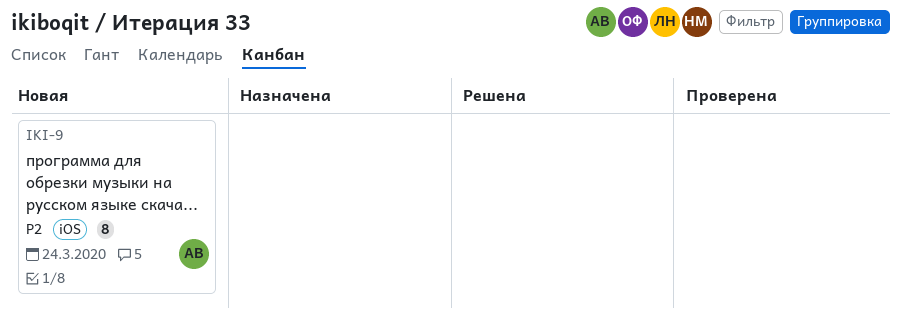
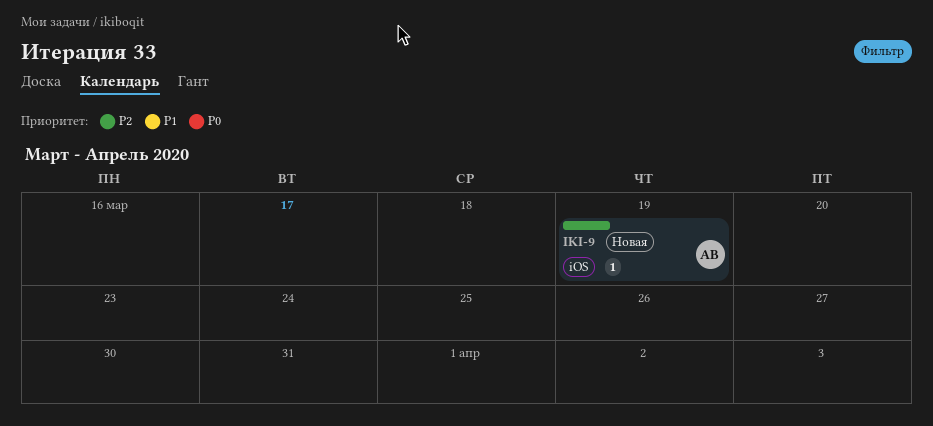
IKI-9, estimate: 8 -> 1
IKI-9, due: Mar 24 -> Mar 19

